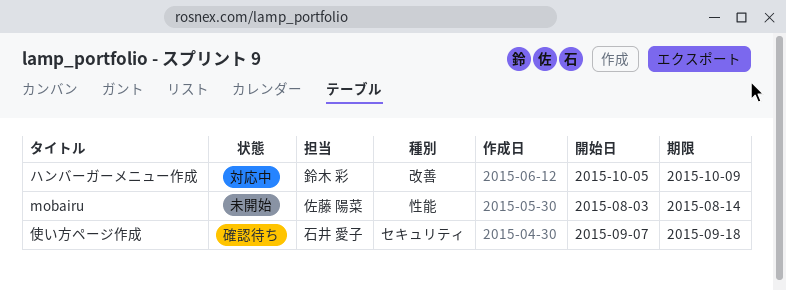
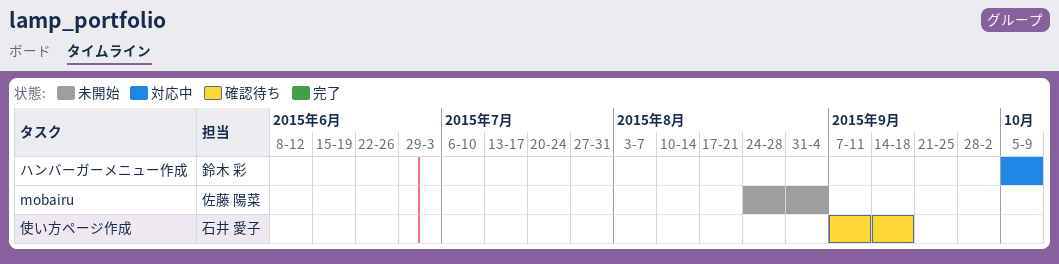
mobairu, start: Aug 3 -> Aug 24
mobairu, due: Aug 14 -> Sep 4

